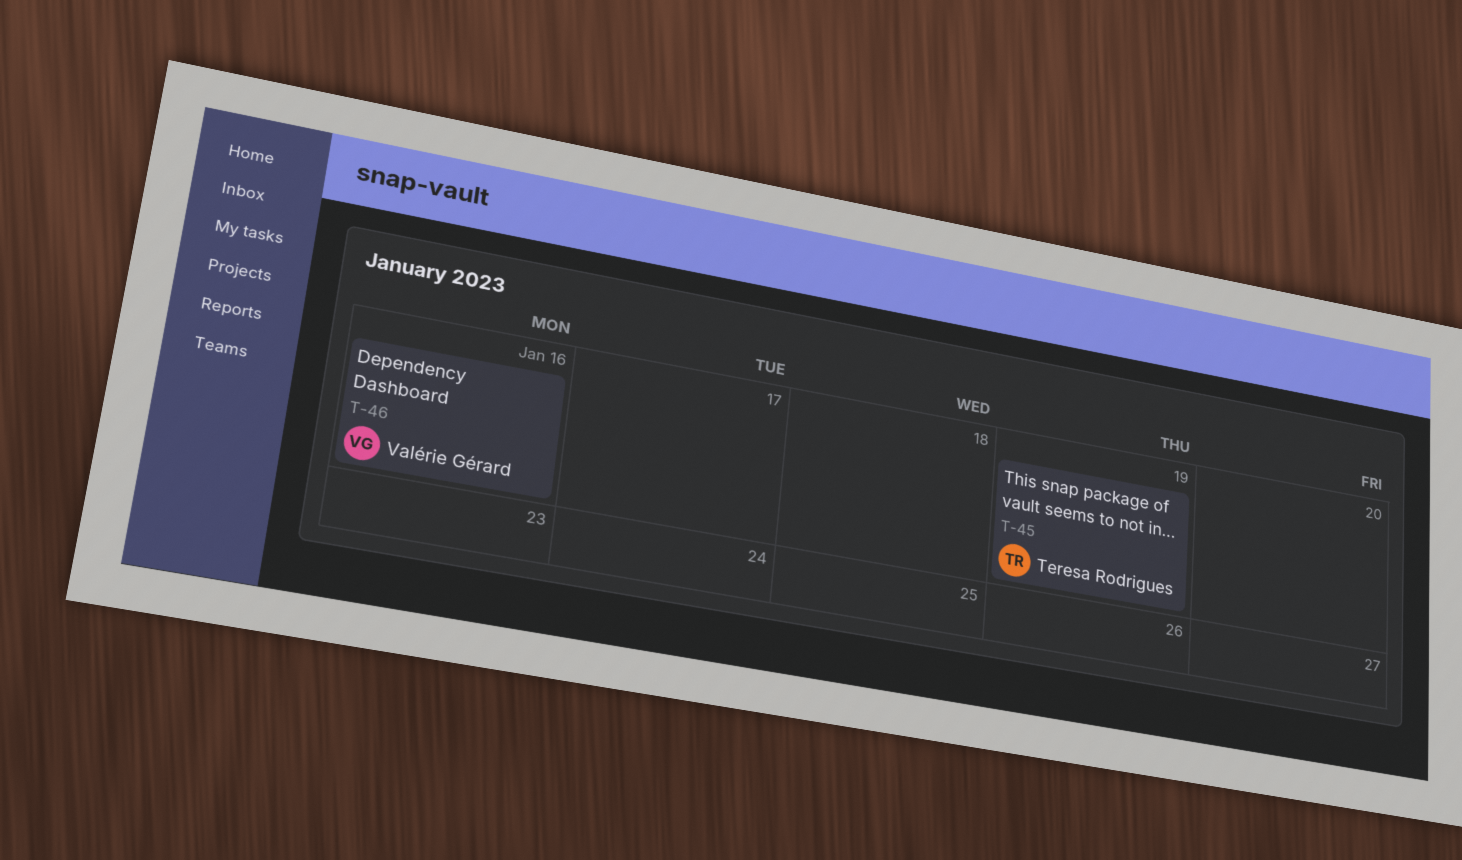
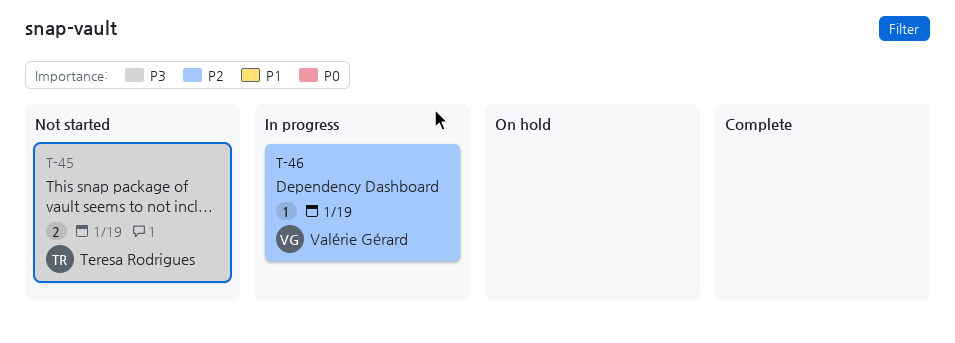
T-46, due: Jan 16 -> Jan 19

